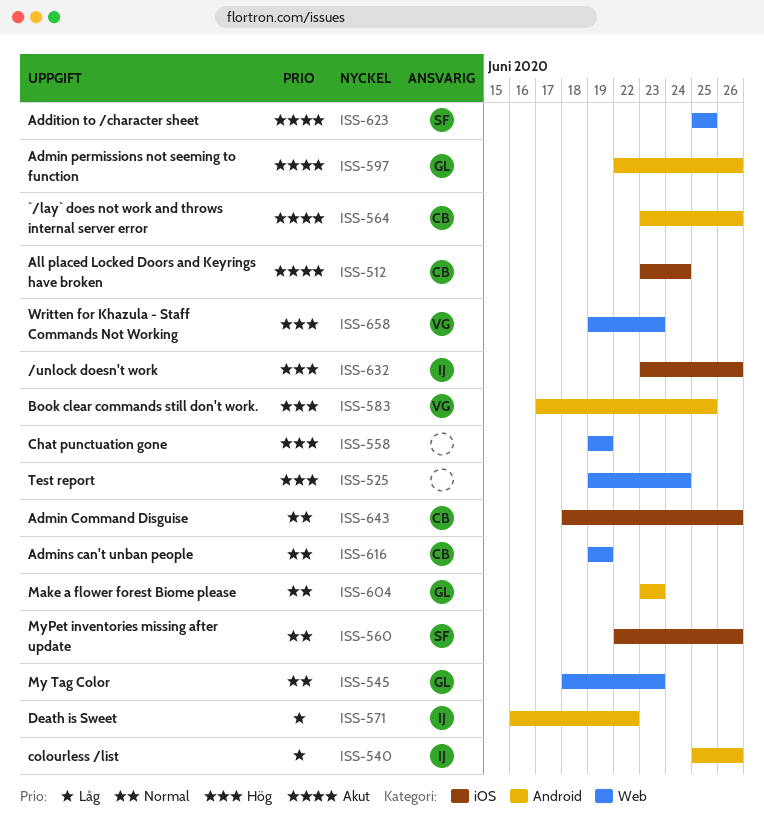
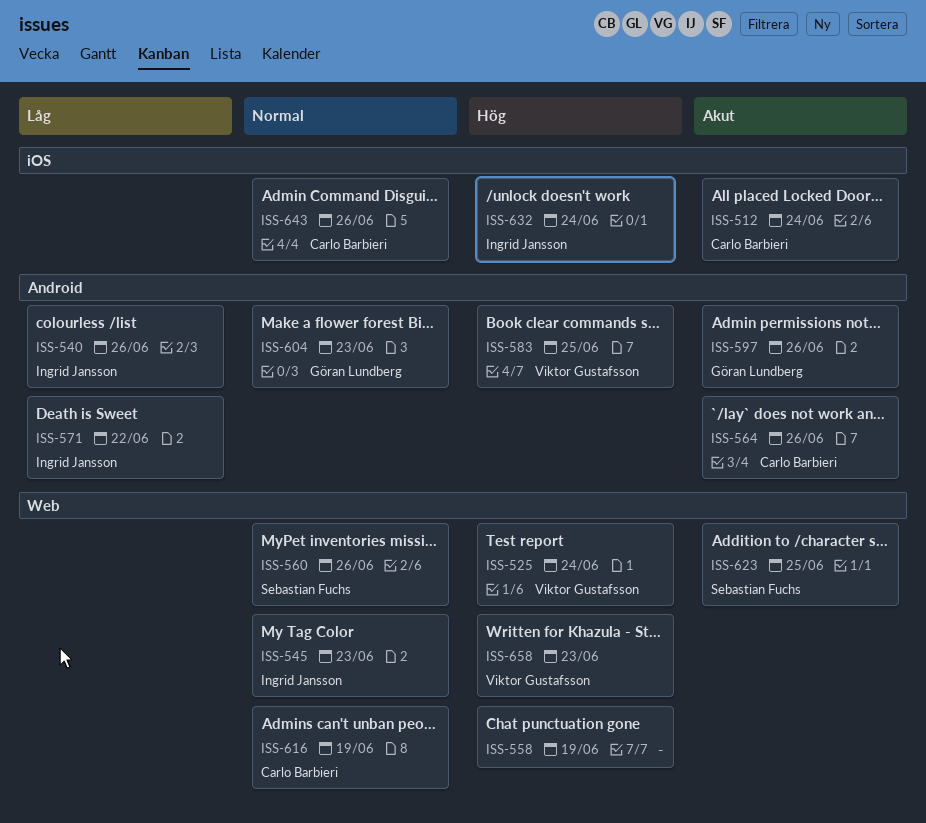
ISS-525, owner: none -> Viktor Gustafsson
ISS-545, owner: Göran Lundberg -> Ingrid Jansson
ISS-560, label: iOS -> Web
ISS-632, due: Jun 26 -> Jun 24

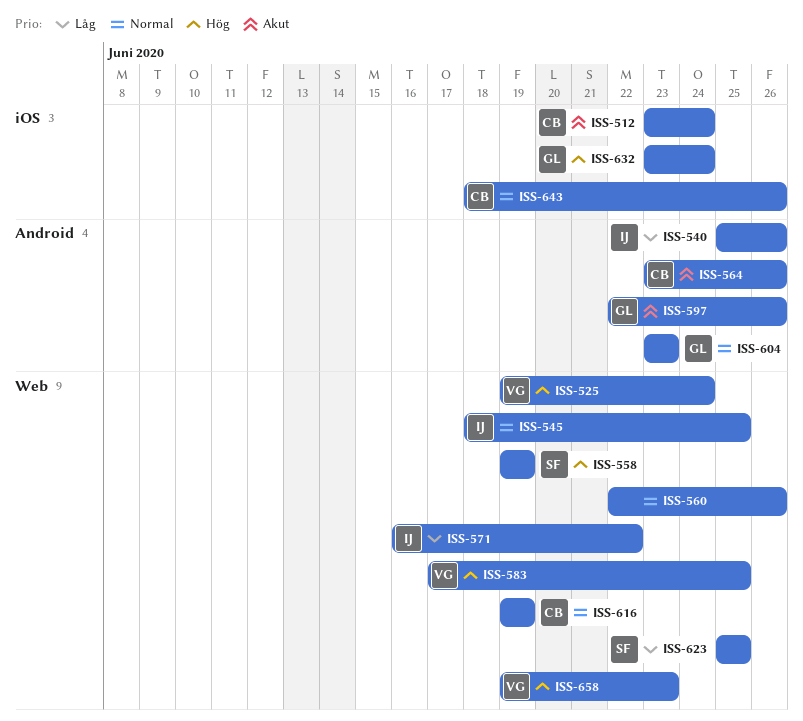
ISS-545, due: Jun 23 -> Jun 25
ISS-558, owner: none -> Sebastian Fuchs
ISS-560, owner: Sebastian Fuchs -> none
ISS-571, label: Android -> Web
ISS-583, label: Android -> Web
ISS-623, priority: Akut -> Låg
ISS-632, owner: Ingrid Jansson -> Göran Lundberg

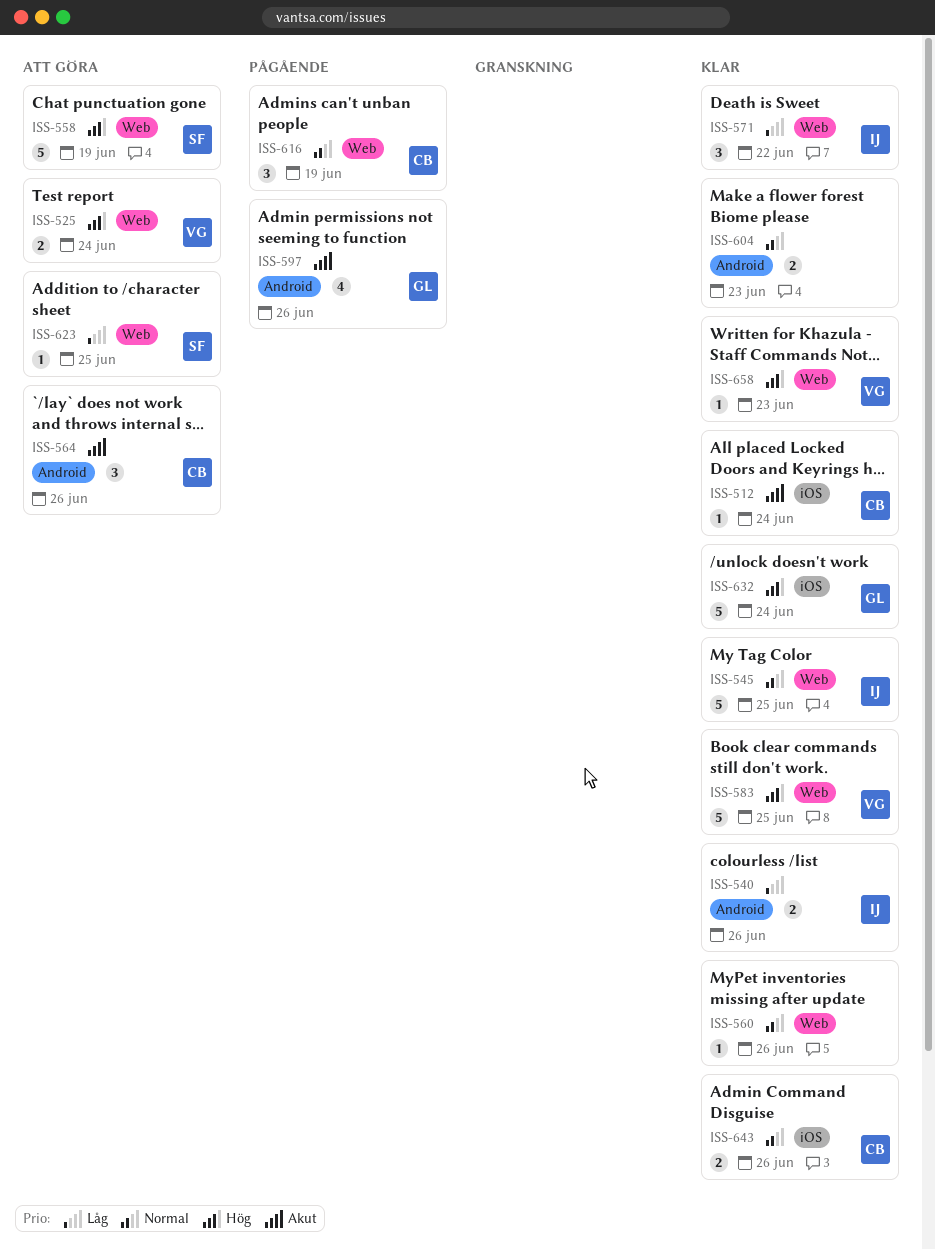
ISS-604, owner: GL -> none

